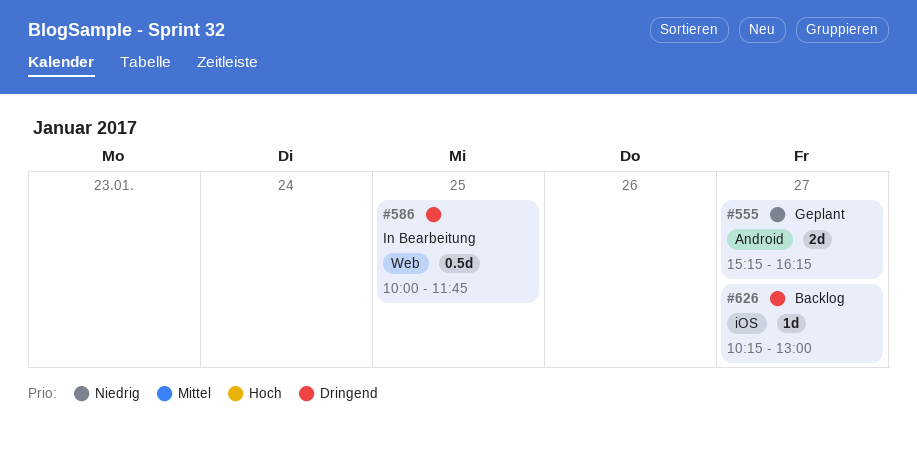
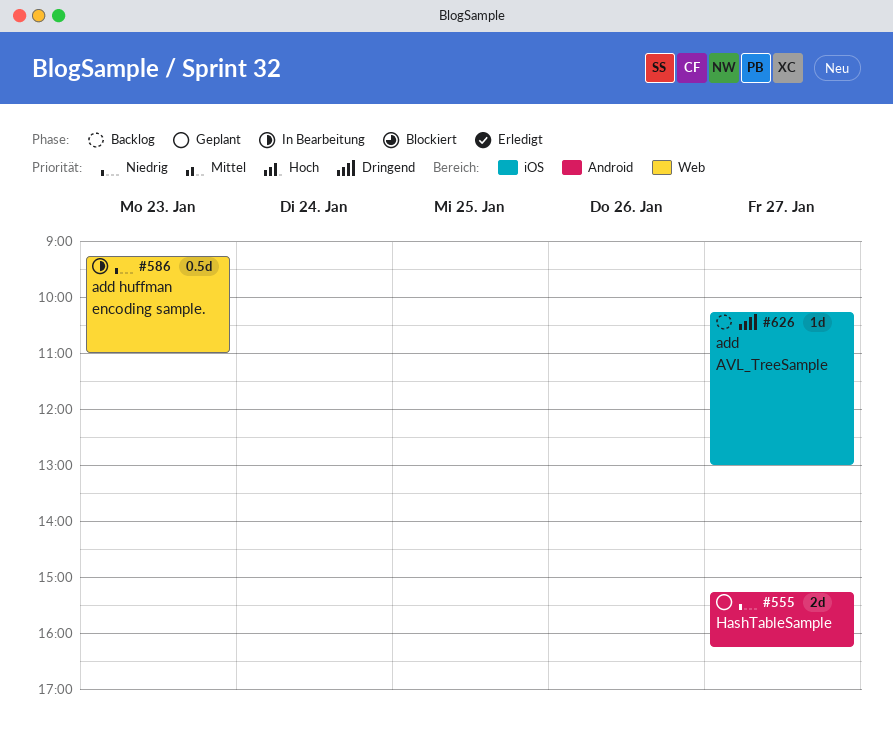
#586, priority: Dringend -> Niedrig
#586, day: Jan 25 -> Jan 23
#586, begins: 10:00 -> 09:15
#586, ends: 11:45 -> 11:00

